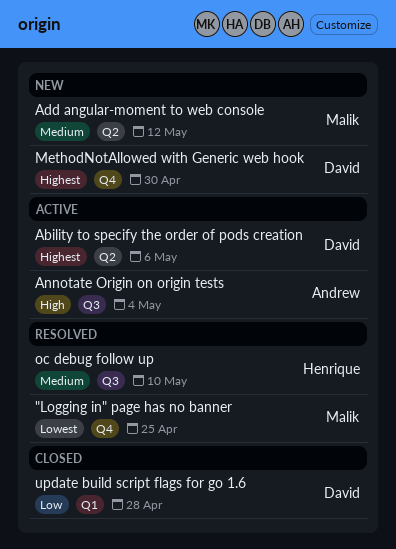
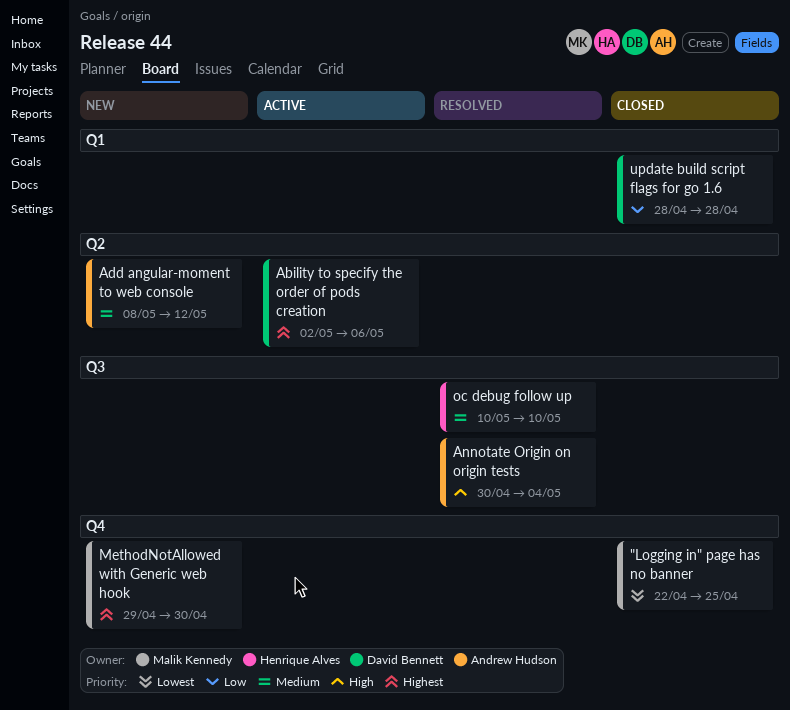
"Logging in" page has no banner, status: Resolved -> Closed
Add angular-moment to web console, owner: Malik Kennedy -> Andrew Hudson
Annotate Origin on origin tests, status: Active -> Resolved
MethodNotAllowed with Generic web hook, owner: David Bennett -> Malik Kennedy

